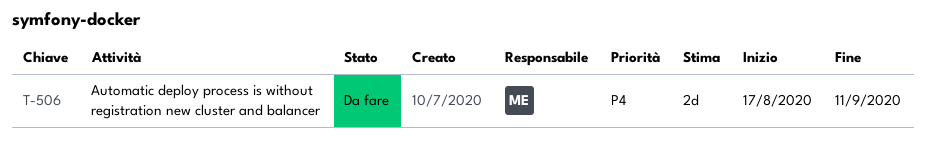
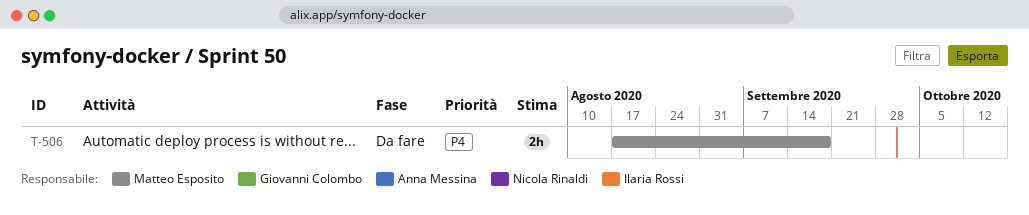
T-506, estimate: 2d -> 2h
T-506, due: Sep 11 -> Sep 18

